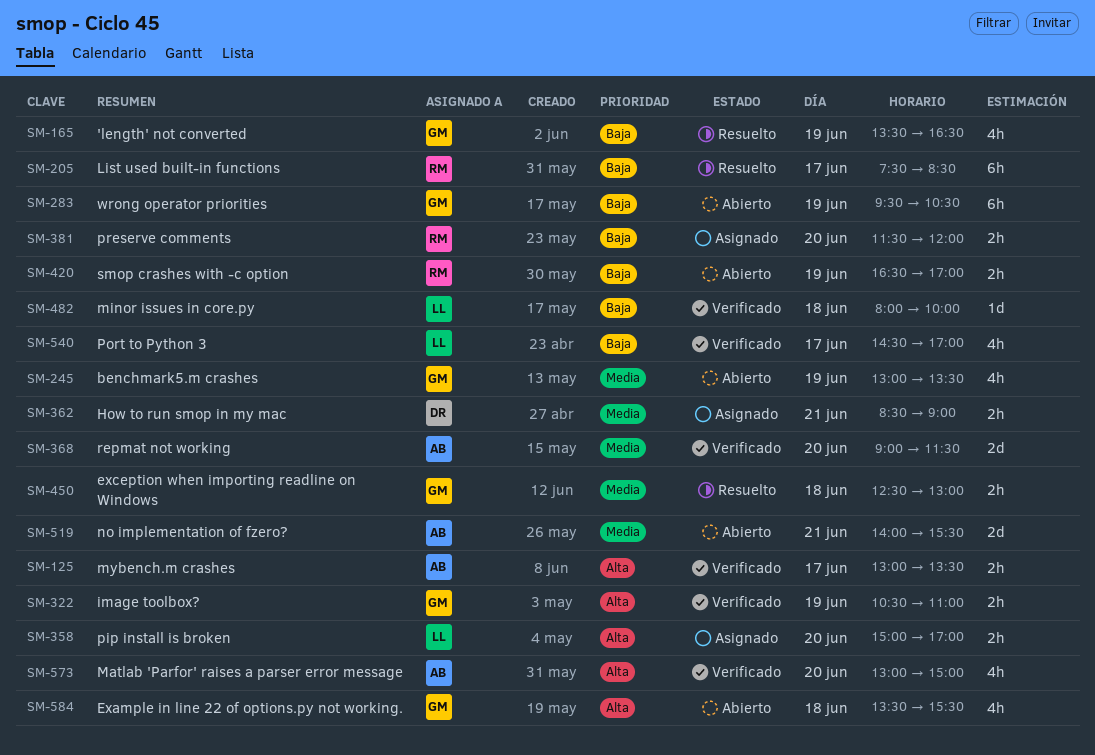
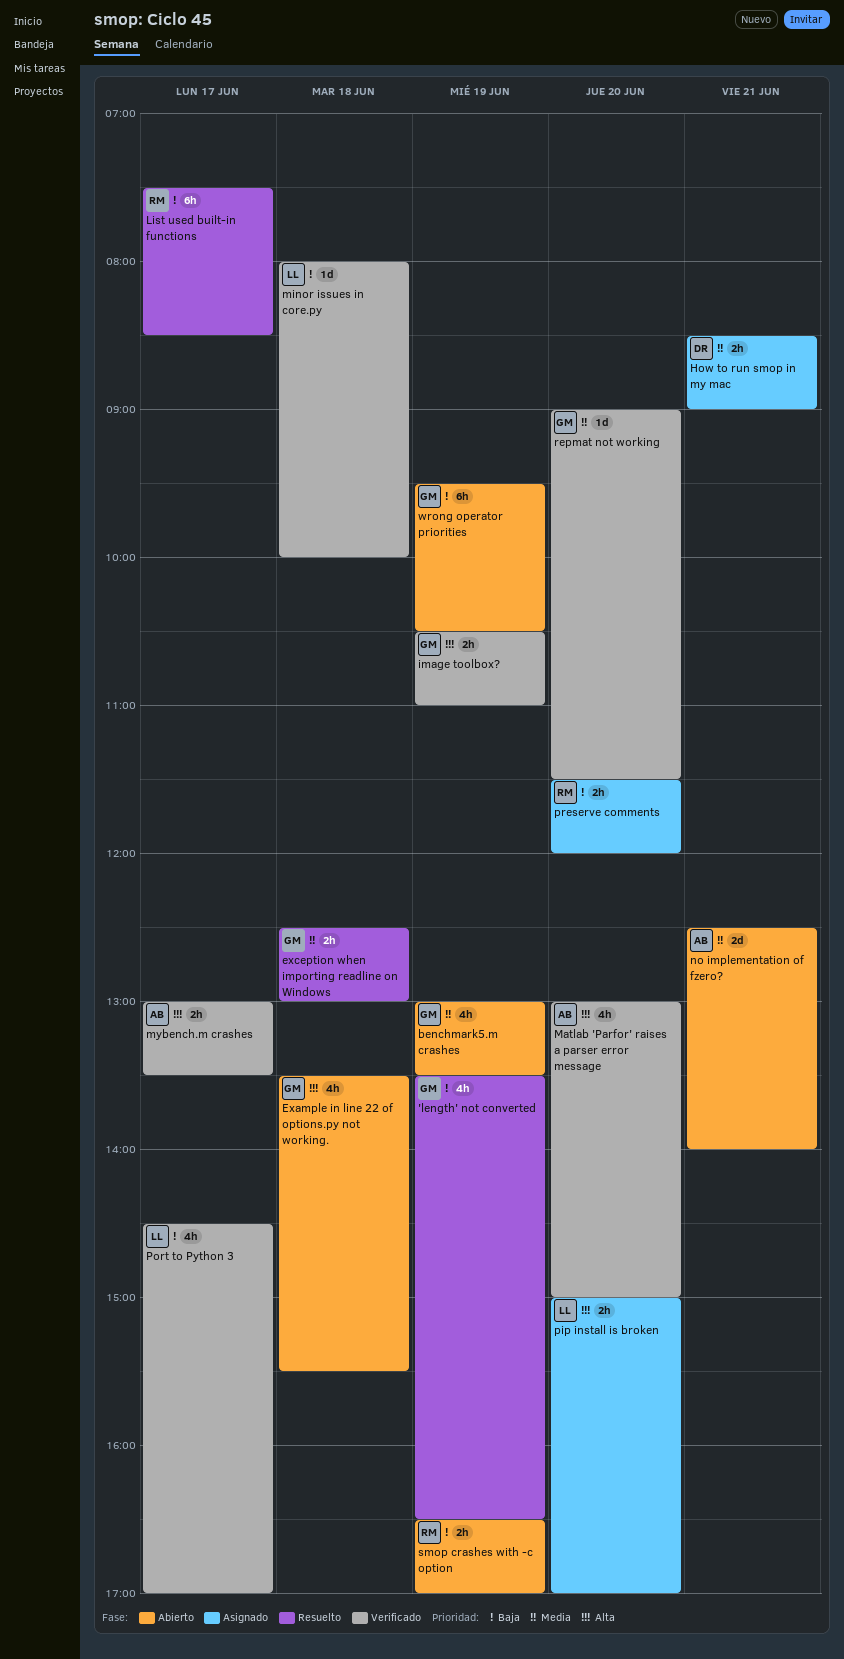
no implementation of fzero?, begins: 14:00 -> 12:30
no implementation of fzero?, ends: 15:30 -> 14:00
repmat not working, owner: AB -> GM
repmat not working, estimate: 2d -> 1d

